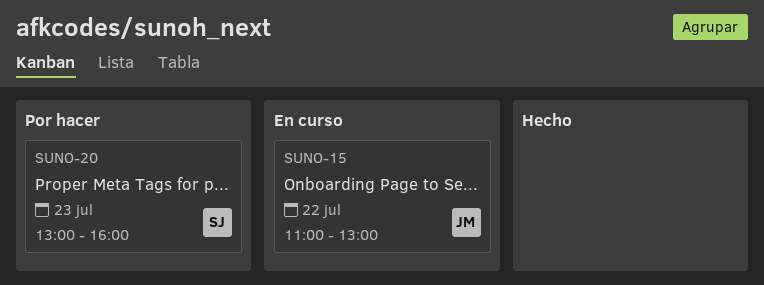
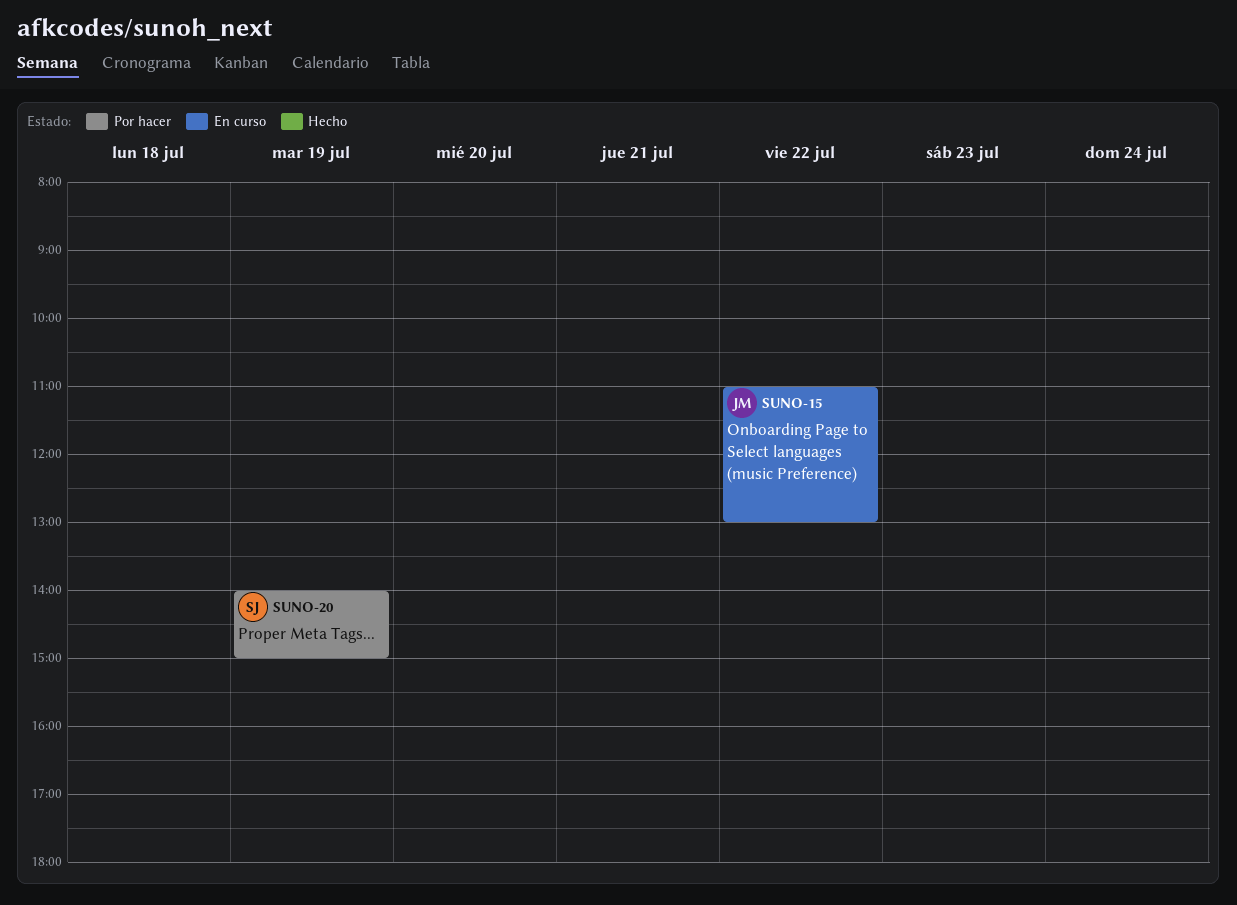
SUNO-20, day: Jul 23 -> Jul 19
SUNO-20, begins: 13:00 -> 14:00
SUNO-20, ends: 16:00 -> 15:00

